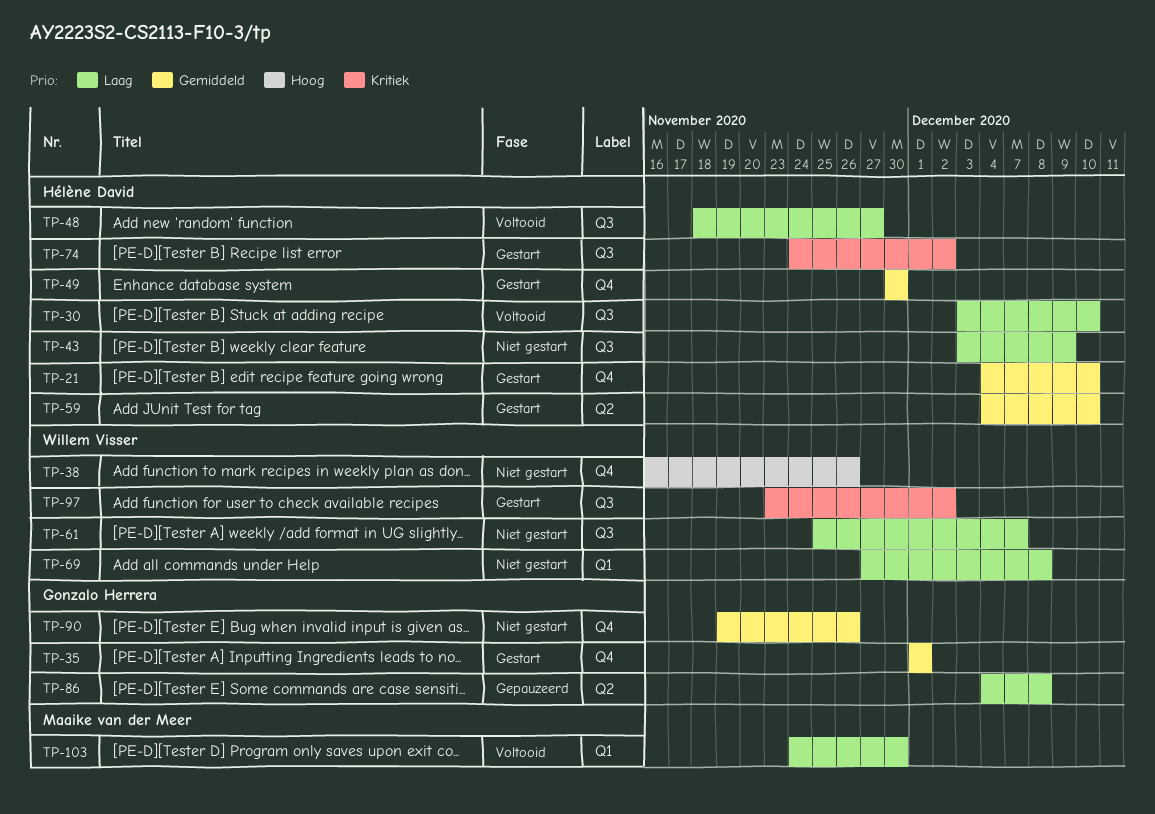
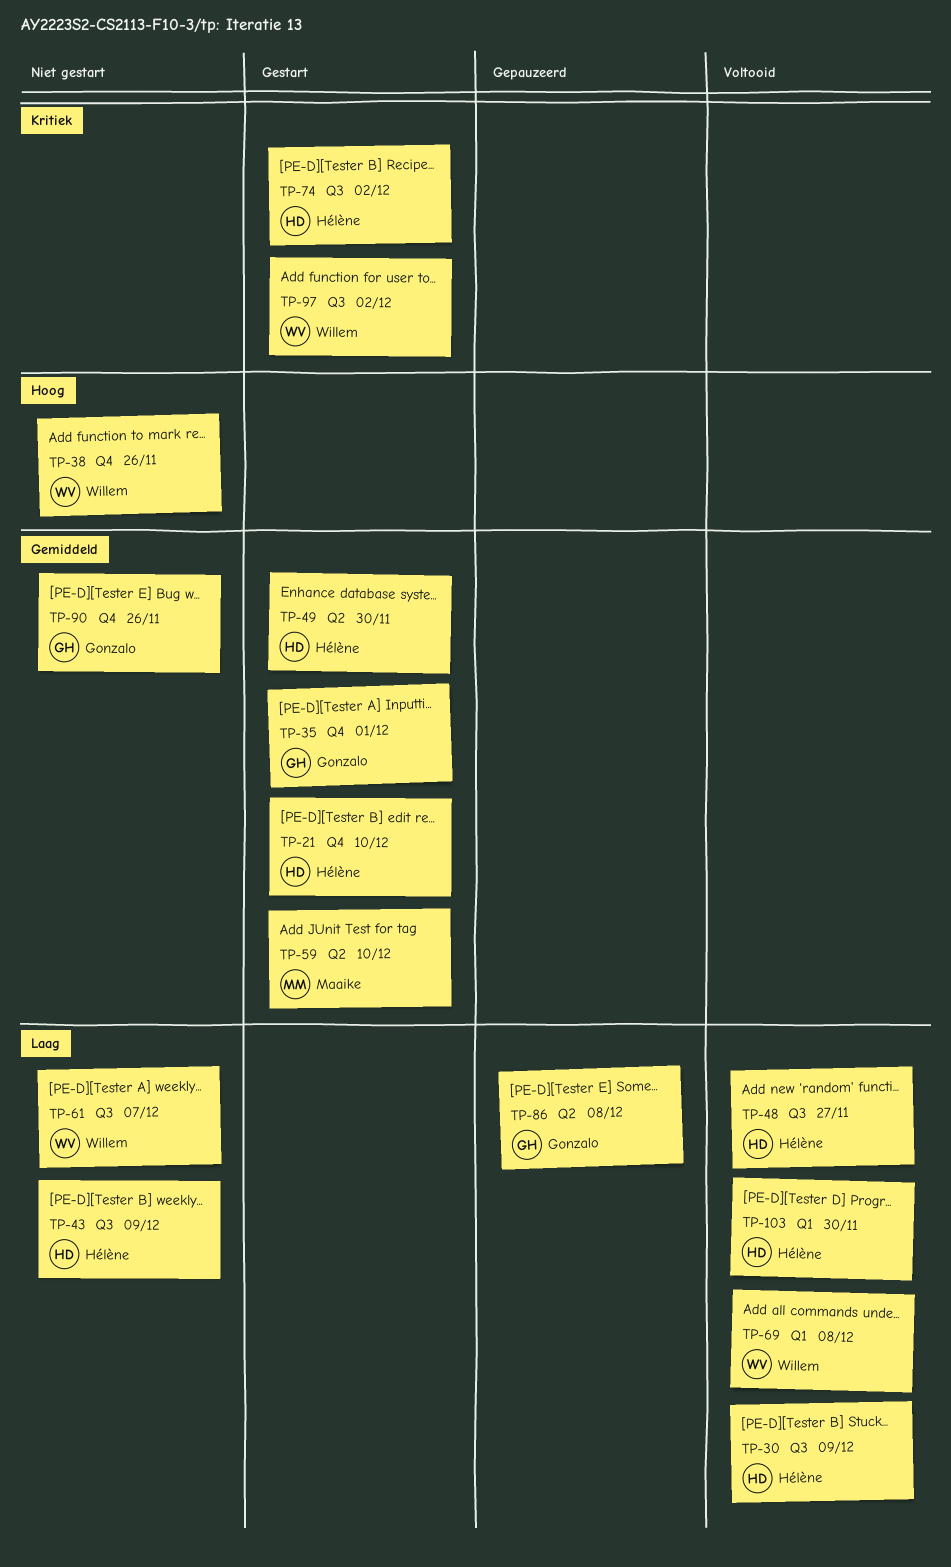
TP-30, due: Dec 10 -> Dec 9
TP-49, label: Q4 -> Q2
TP-59, owner: Hélène David -> Maaike van der Meer
TP-69, status: Niet gestart -> Voltooid
TP-103, owner: Maaike van der Meer -> Hélène David

